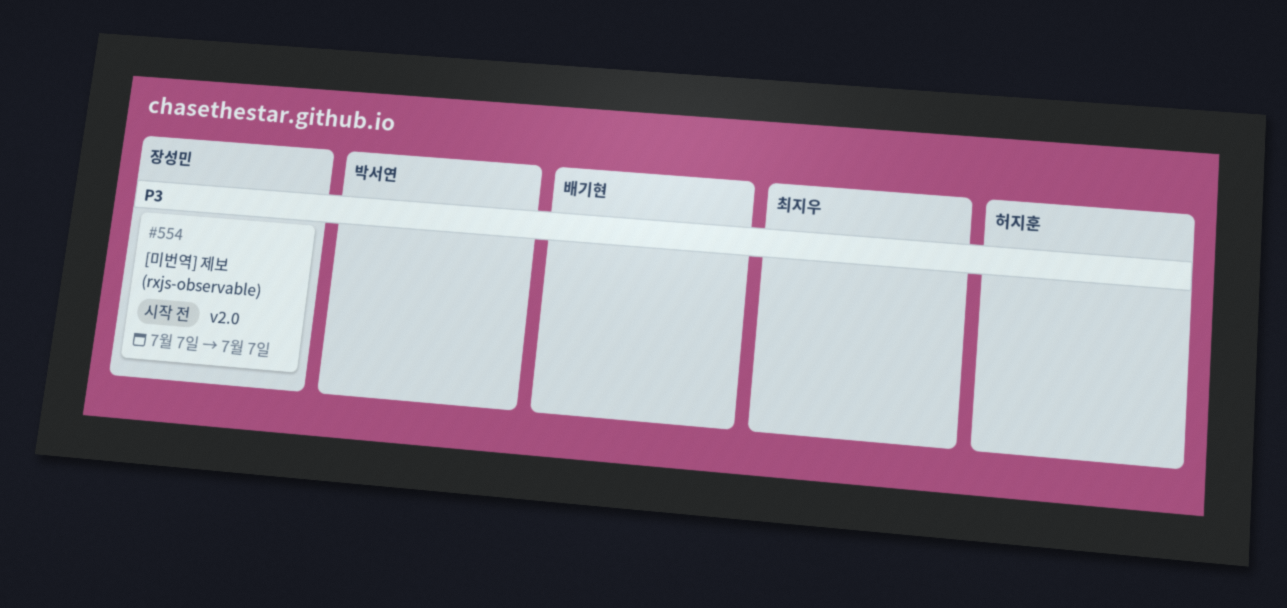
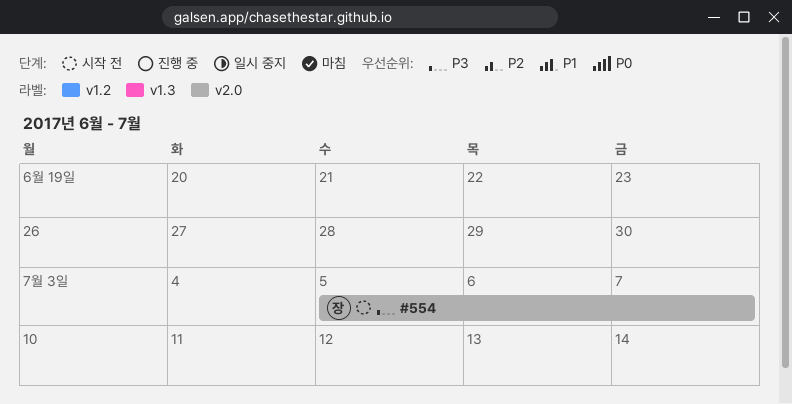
#554, start: Jul 7 -> Jul 5

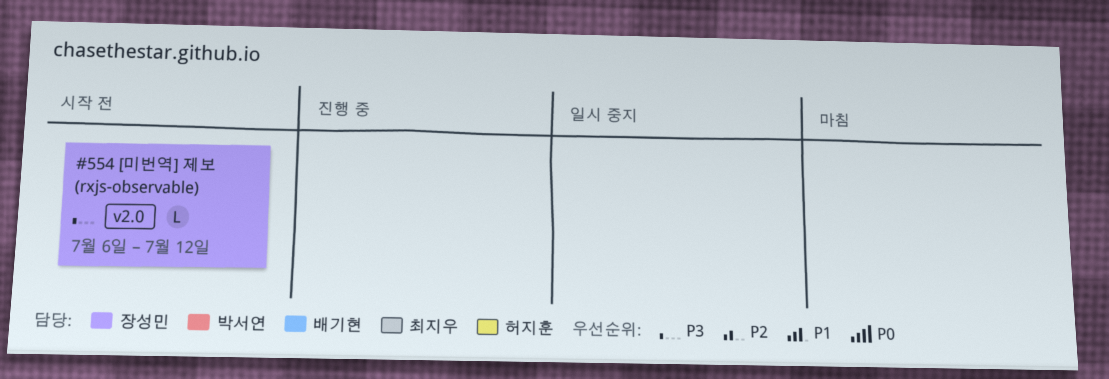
#554, start: Jul 5 -> Jul 6
#554, due: Jul 7 -> Jul 12

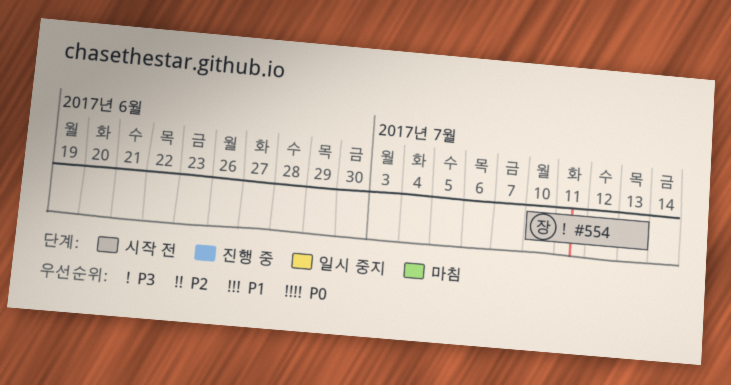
#554, start: Jul 6 -> Jul 10
#554, due: Jul 12 -> Jul 13

